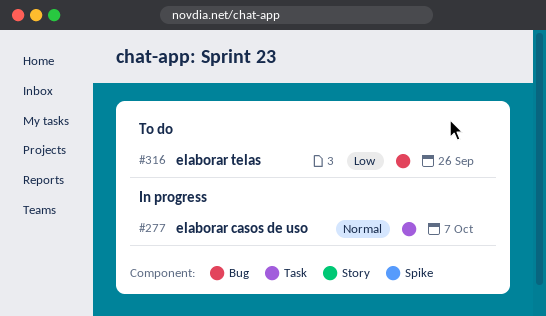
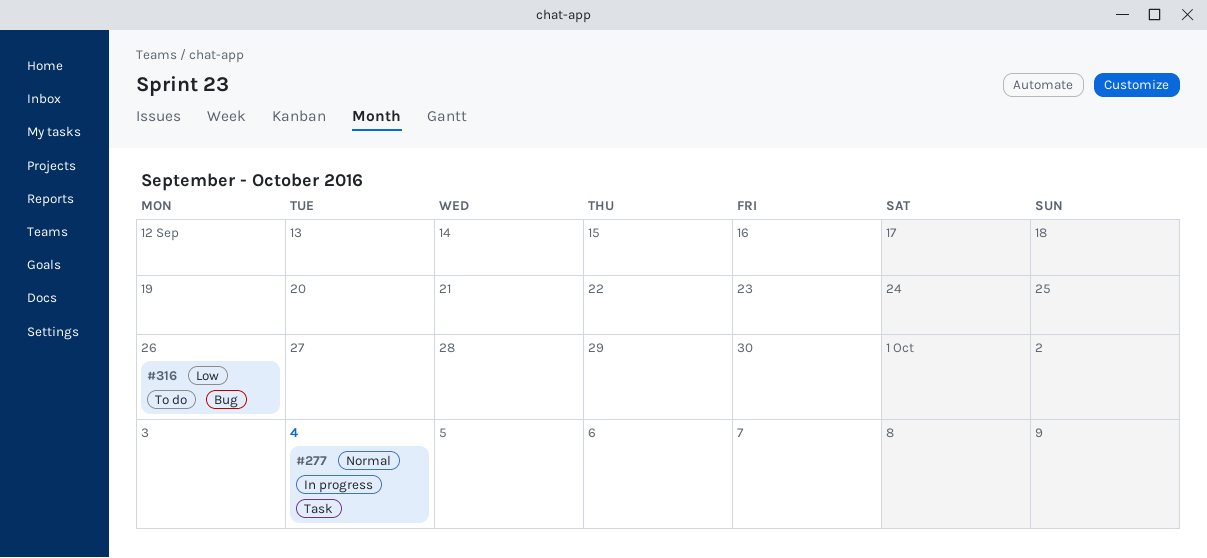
#277, due: Oct 7 -> Oct 4

